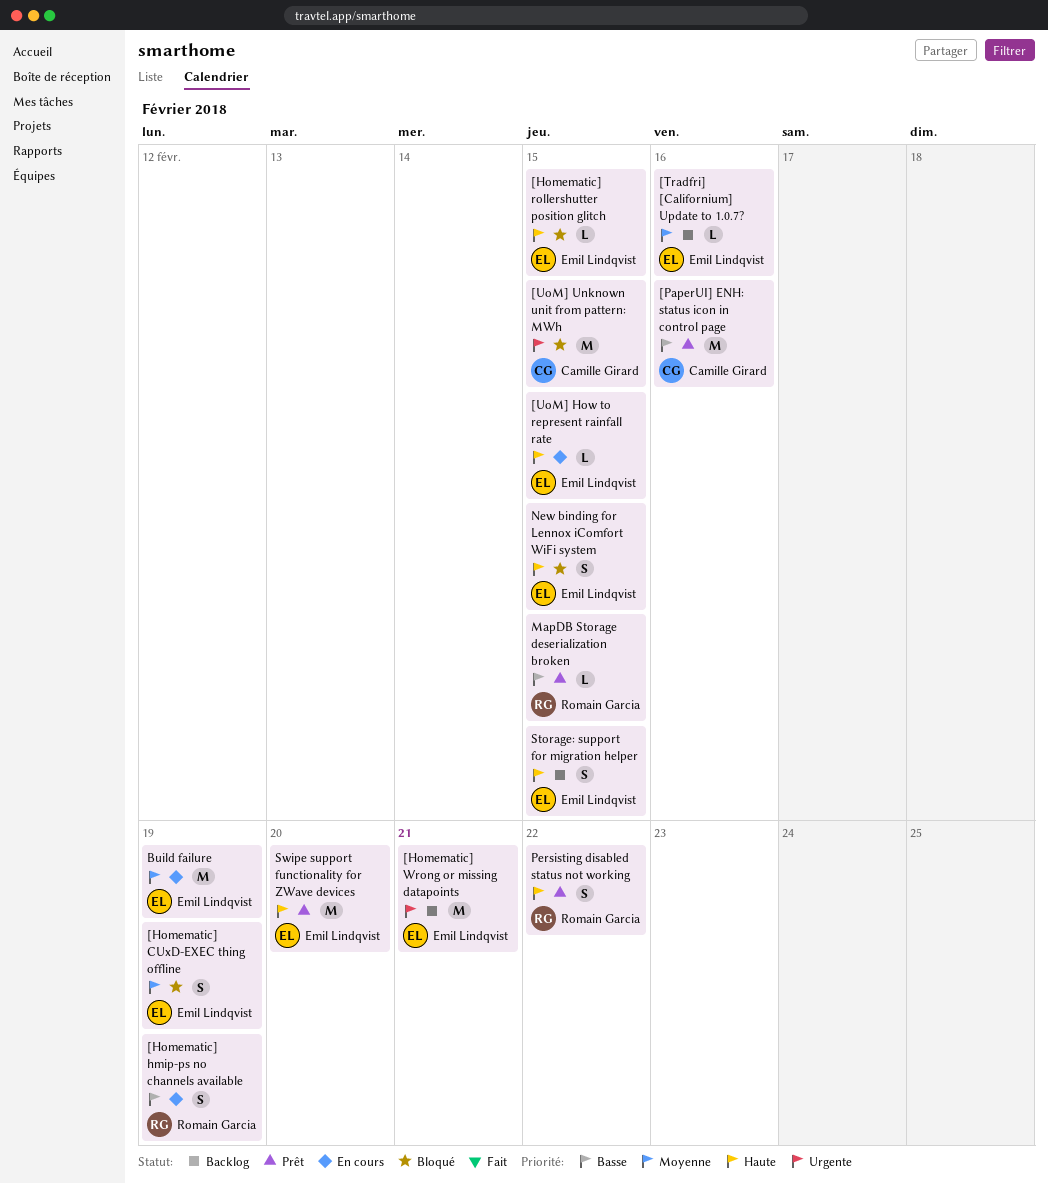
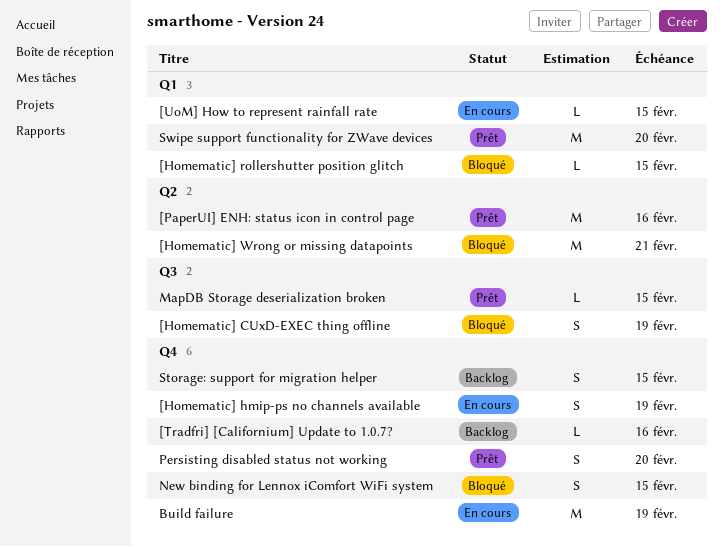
[Homematic] Wrong or missing datapoints, status: Backlog -> Bloqué
[UoM] Unknown unit from pattern: MWh: present -> none
Persisting disabled status not working, due: Feb 22 -> Feb 20

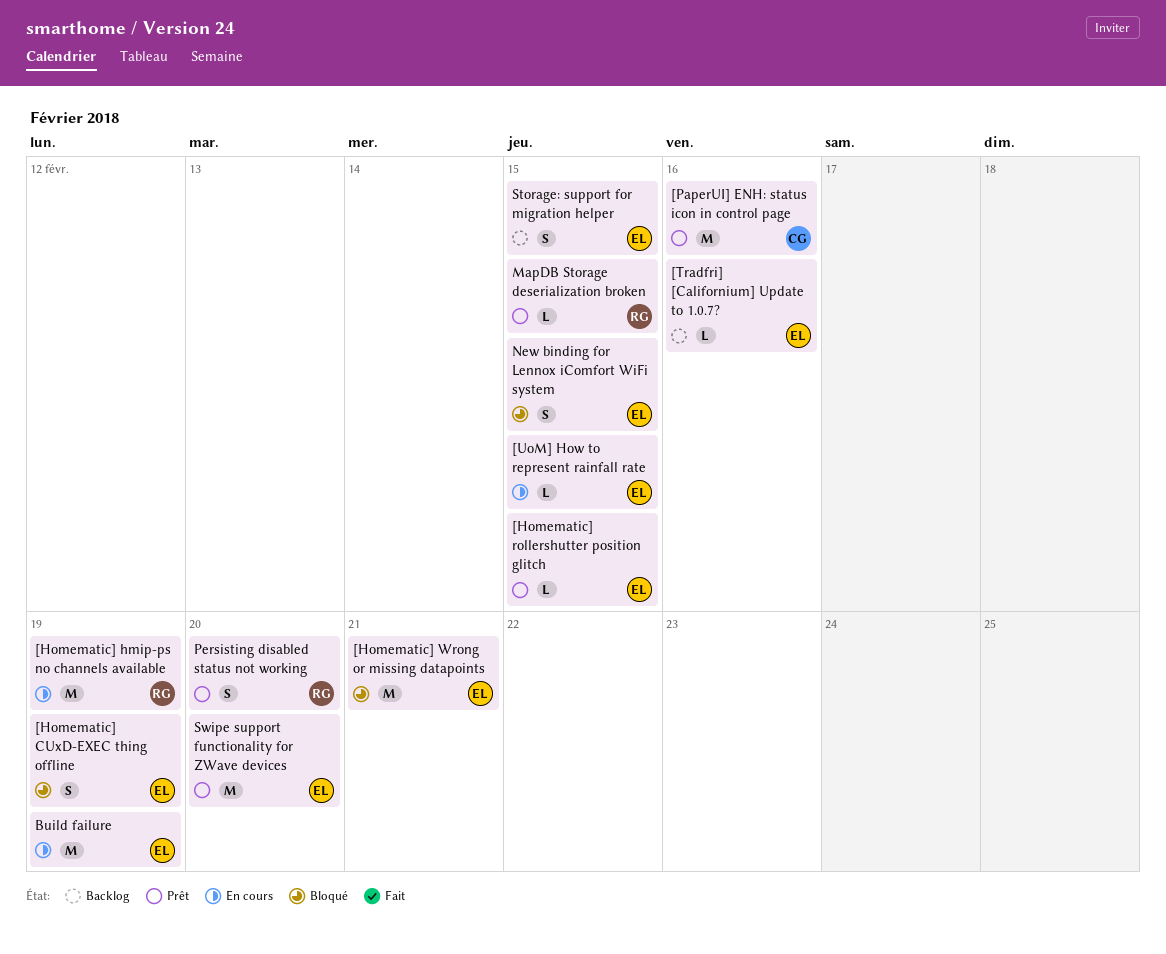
[Homematic] hmip-ps no channels available, estimate: S -> M
[Homematic] rollershutter position glitch, status: Bloqué -> Prêt

